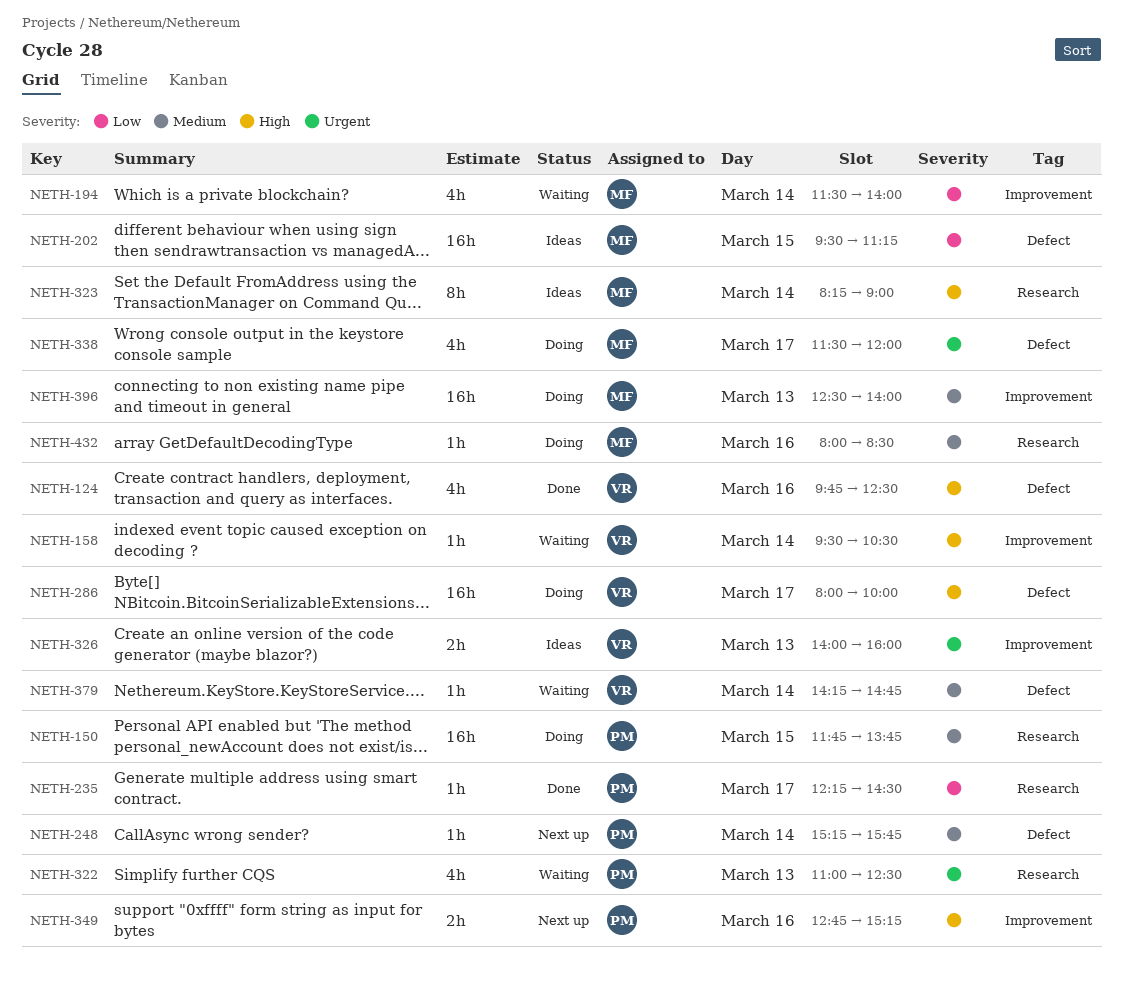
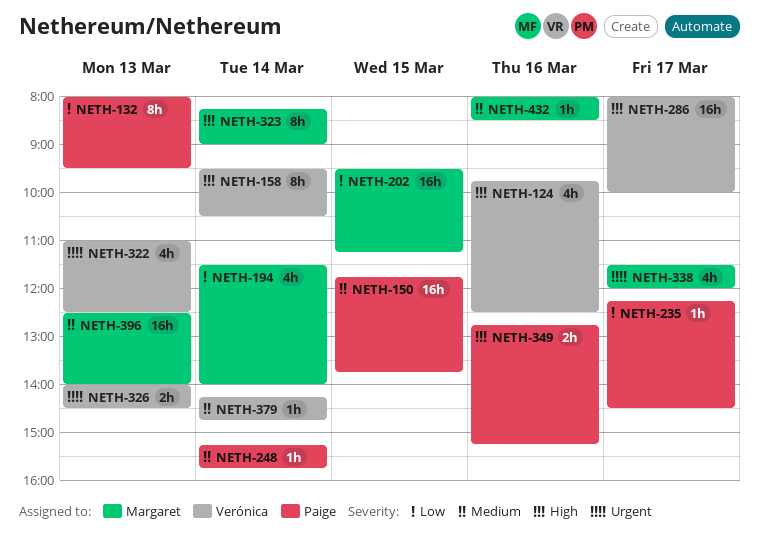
NETH-132: none -> present
NETH-158, estimate: 1h -> 8h
NETH-322, owner: Paige -> Verónica
NETH-326, ends: 16:00 -> 14:30

